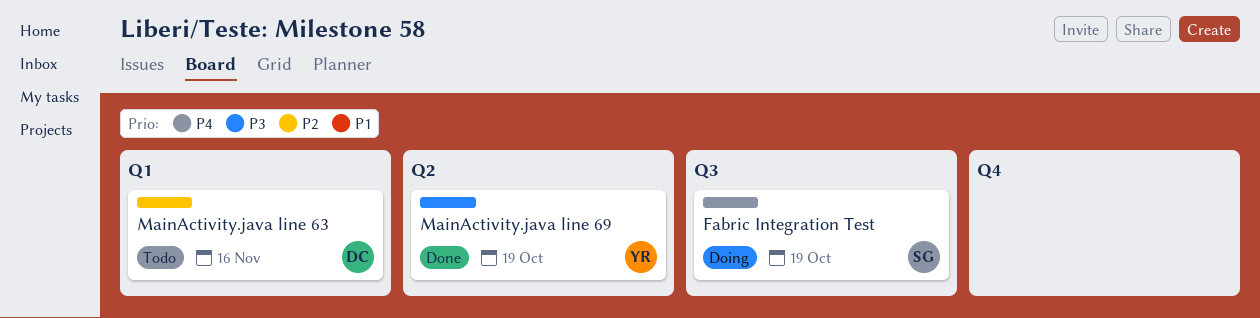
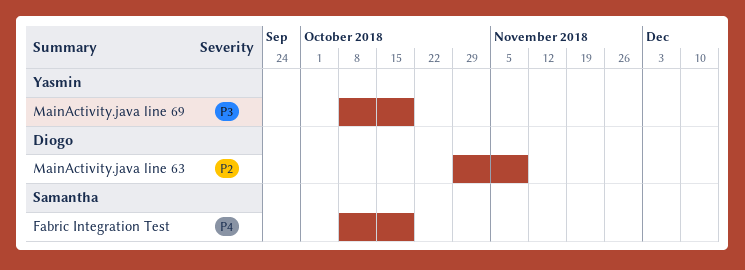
MainActivity.java line 63, due: Nov 16 -> Nov 9

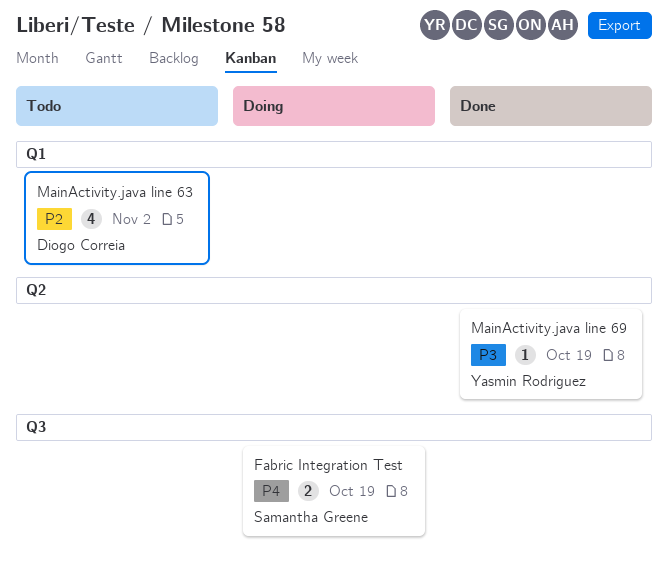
MainActivity.java line 63, due: Nov 9 -> Nov 2

